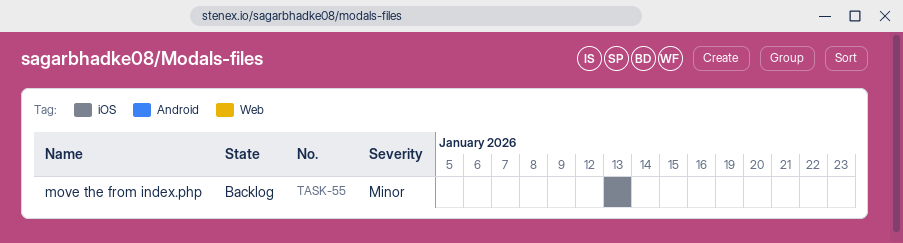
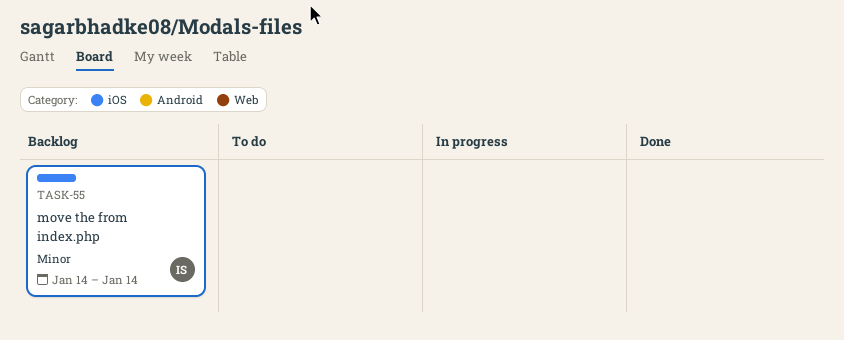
TASK-55, start: Jan 13 -> Jan 14
TASK-55, due: Jan 13 -> Jan 14

